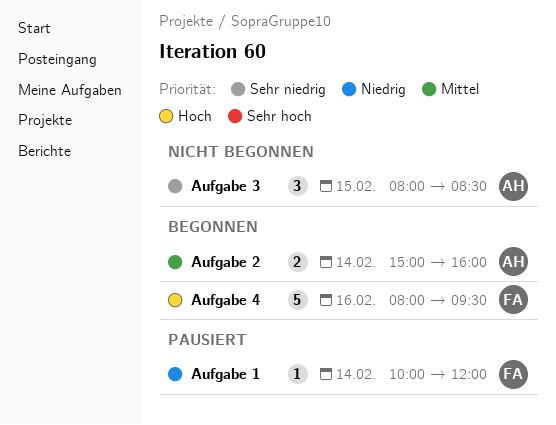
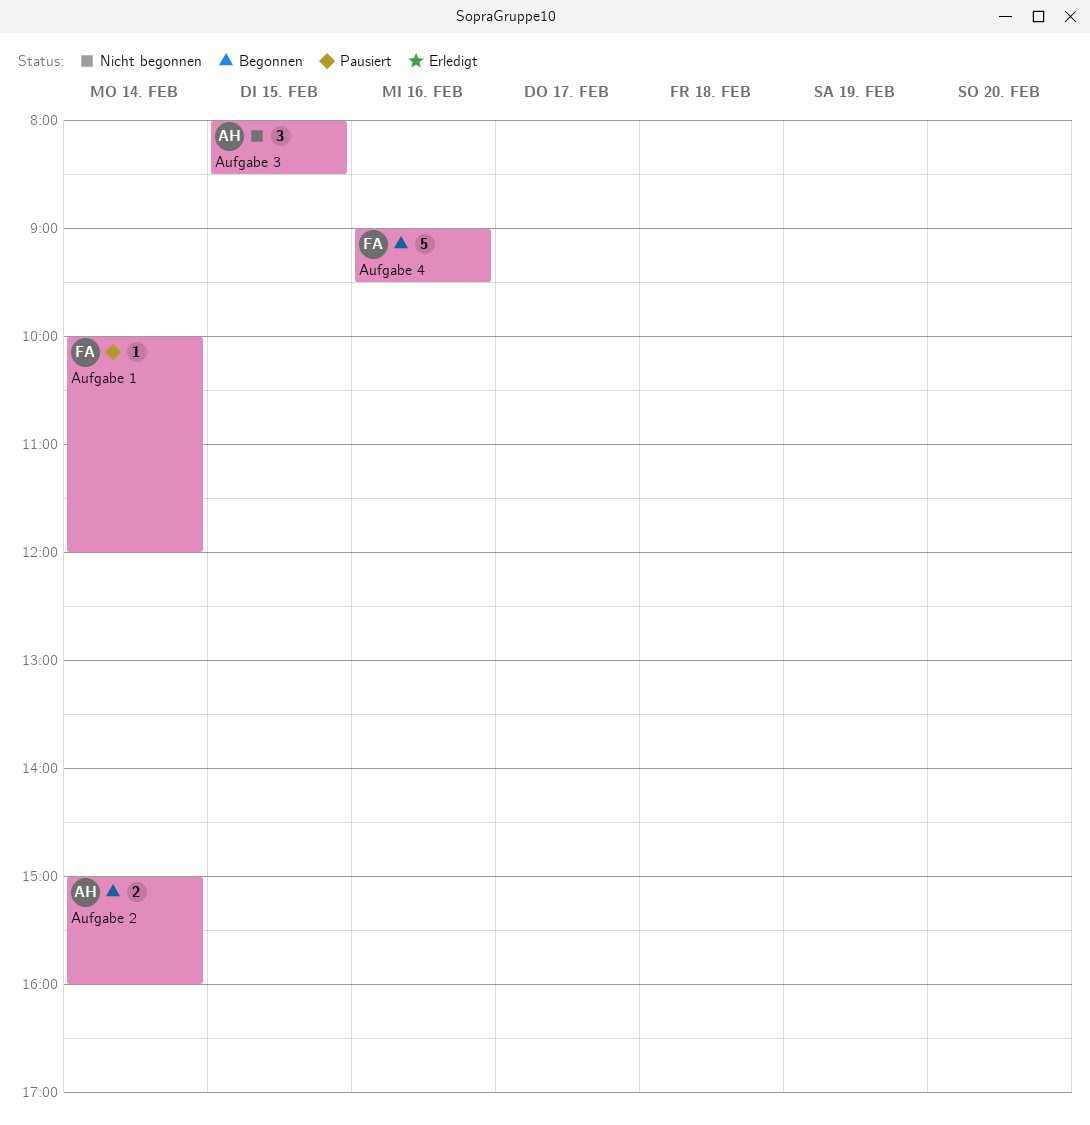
Aufgabe 4, begins: 08:00 -> 09:00

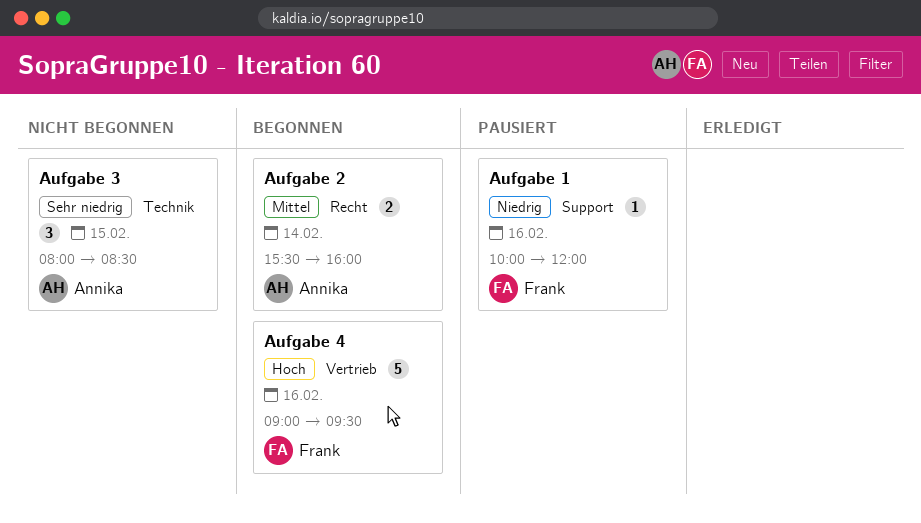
Aufgabe 1, day: Feb 14 -> Feb 16
Aufgabe 2, begins: 15:00 -> 15:30

